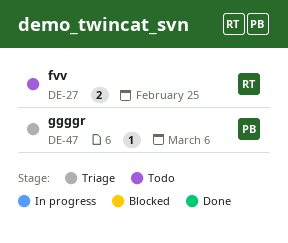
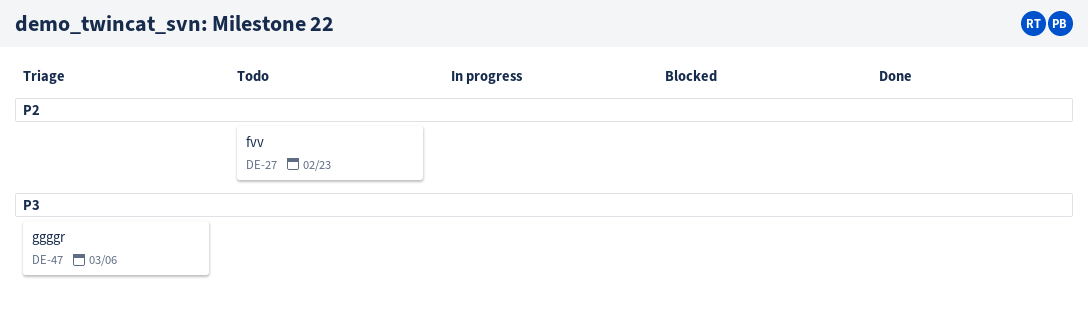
DE-27, due: Feb 25 -> Feb 23

